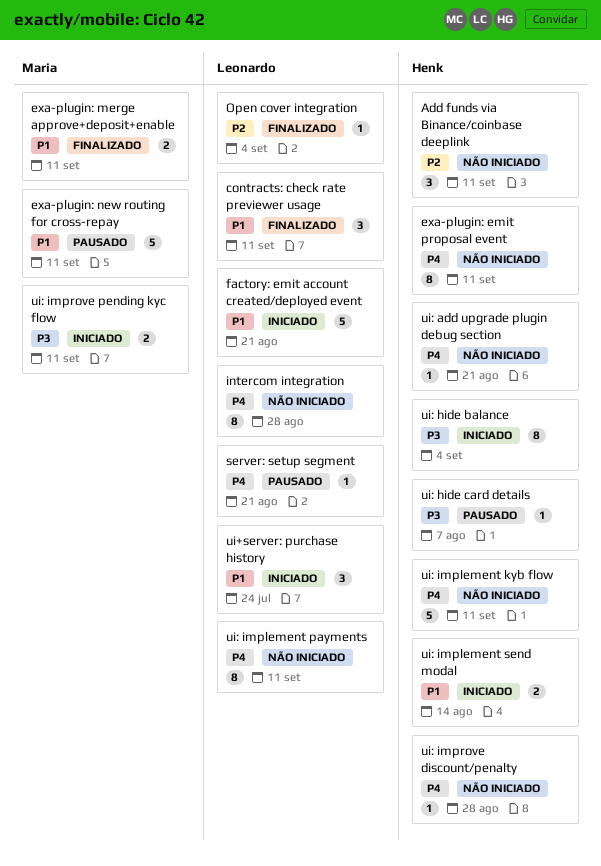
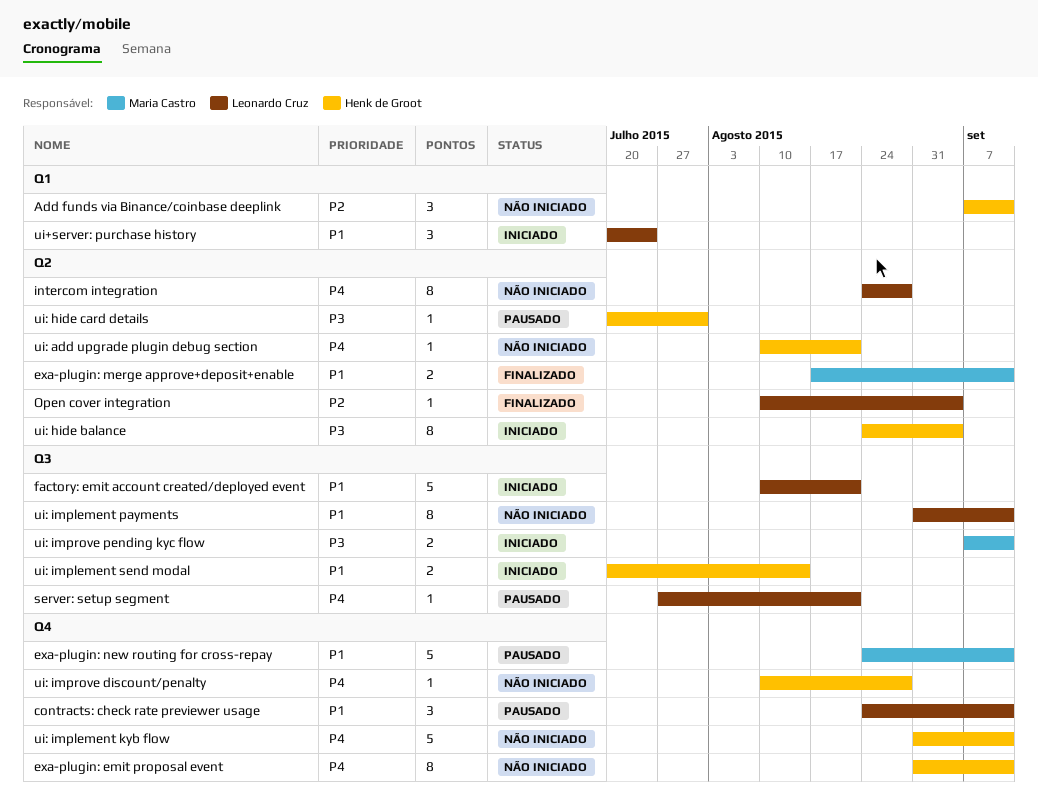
contracts: check rate previewer usage, status: Finalizado -> Pausado
ui: hide card details, due: Aug 7 -> Jul 31
ui: implement payments, priority: P4 -> P1

